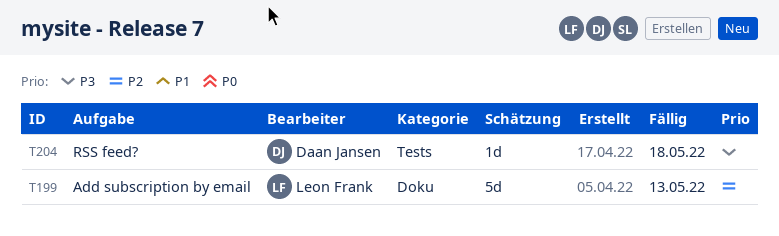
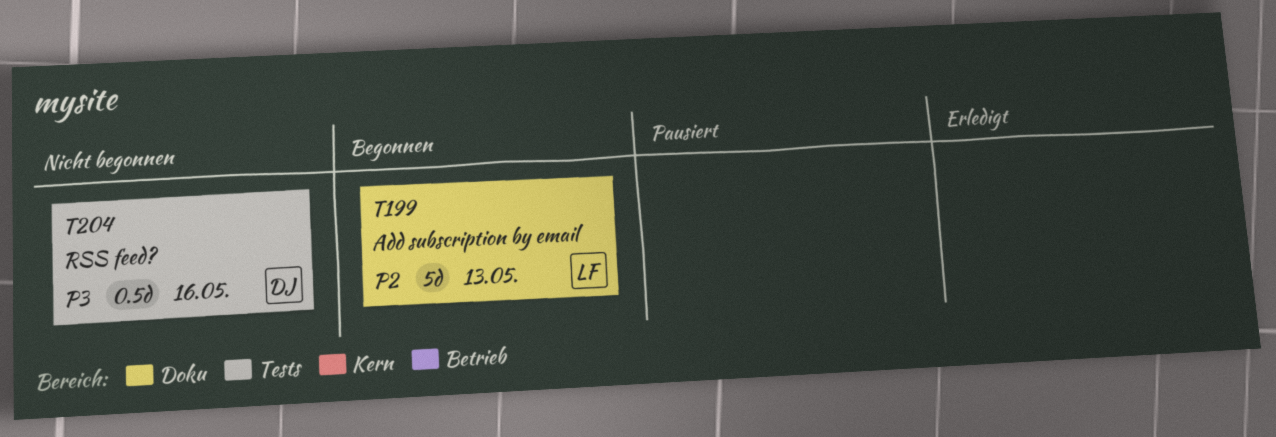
T204, estimate: 1d -> 0.5d
T204, due: May 18 -> May 16

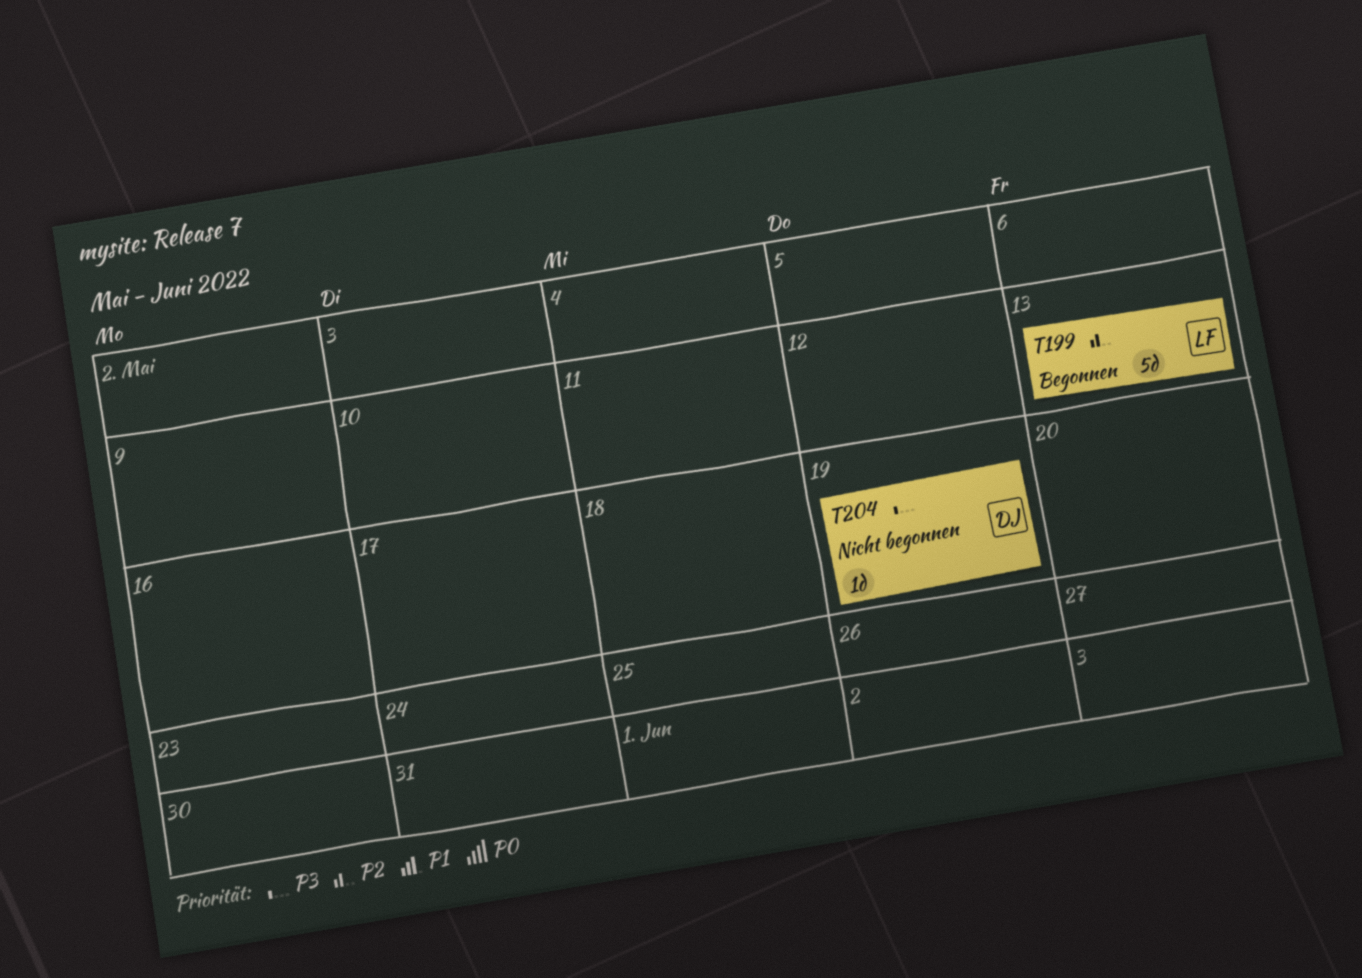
T204, estimate: 0.5d -> 1d
T204, due: May 16 -> May 19

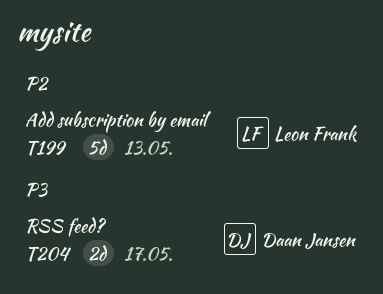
T204, estimate: 1d -> 2d
T204, due: May 19 -> May 17

